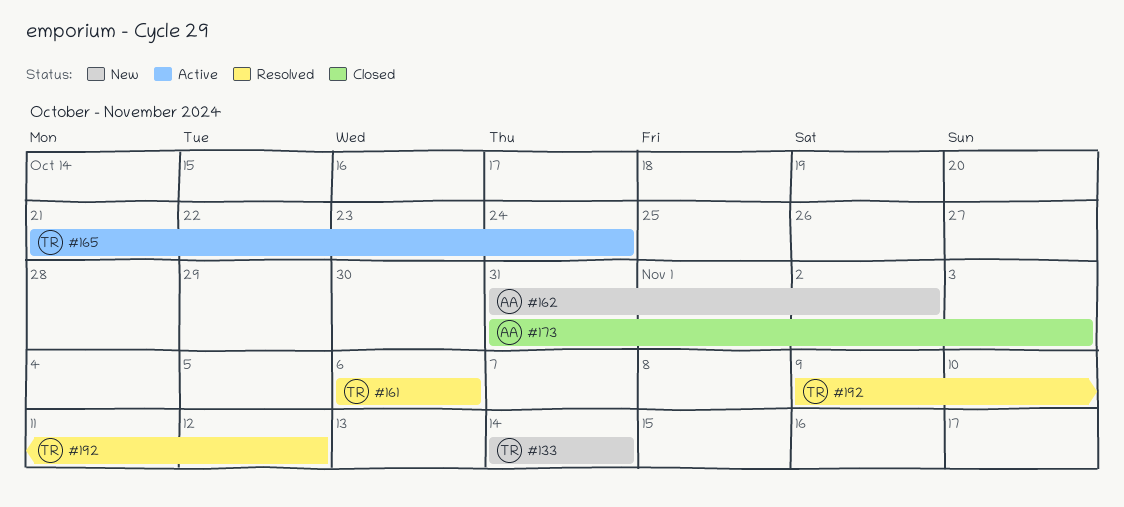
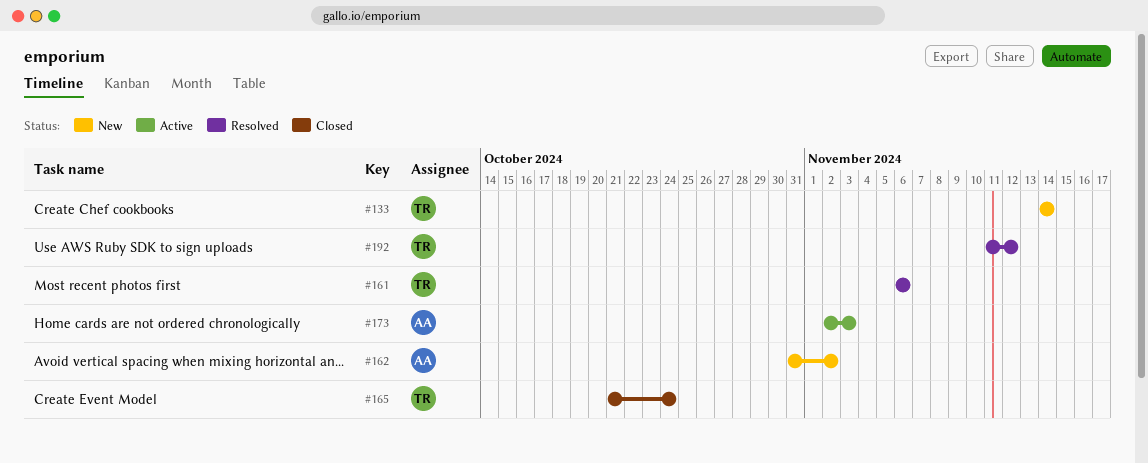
#165, status: Active -> Closed
#173, status: Closed -> Active
#173, start: Oct 31 -> Nov 2
#192, start: Nov 9 -> Nov 11

